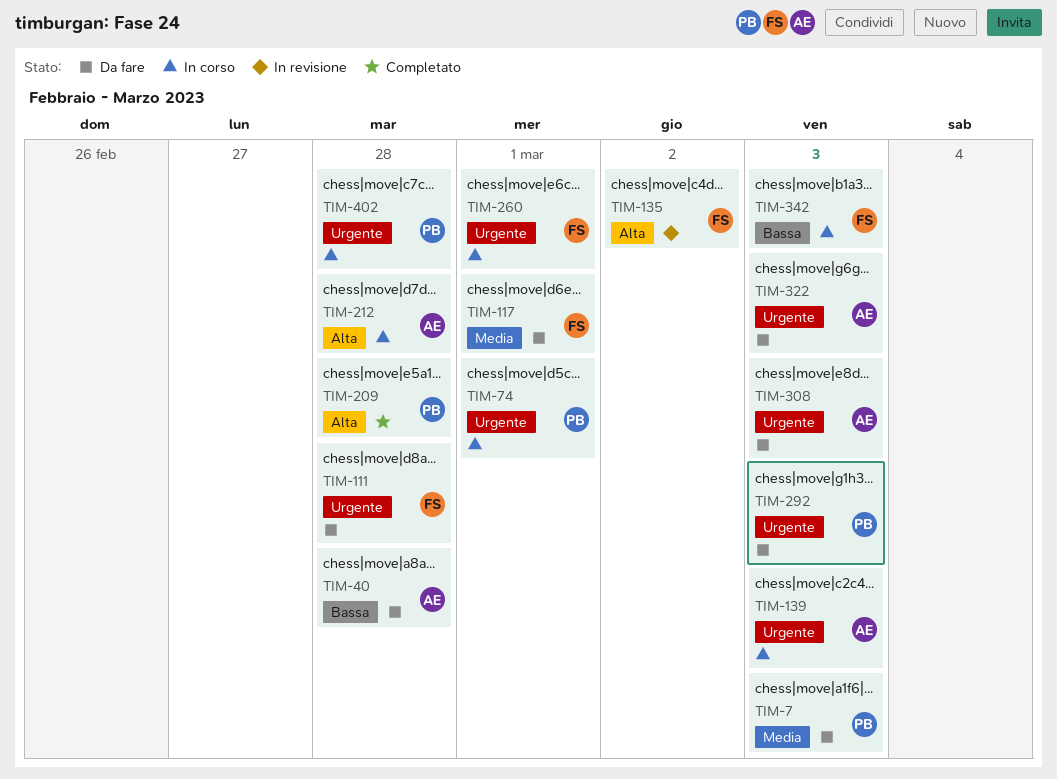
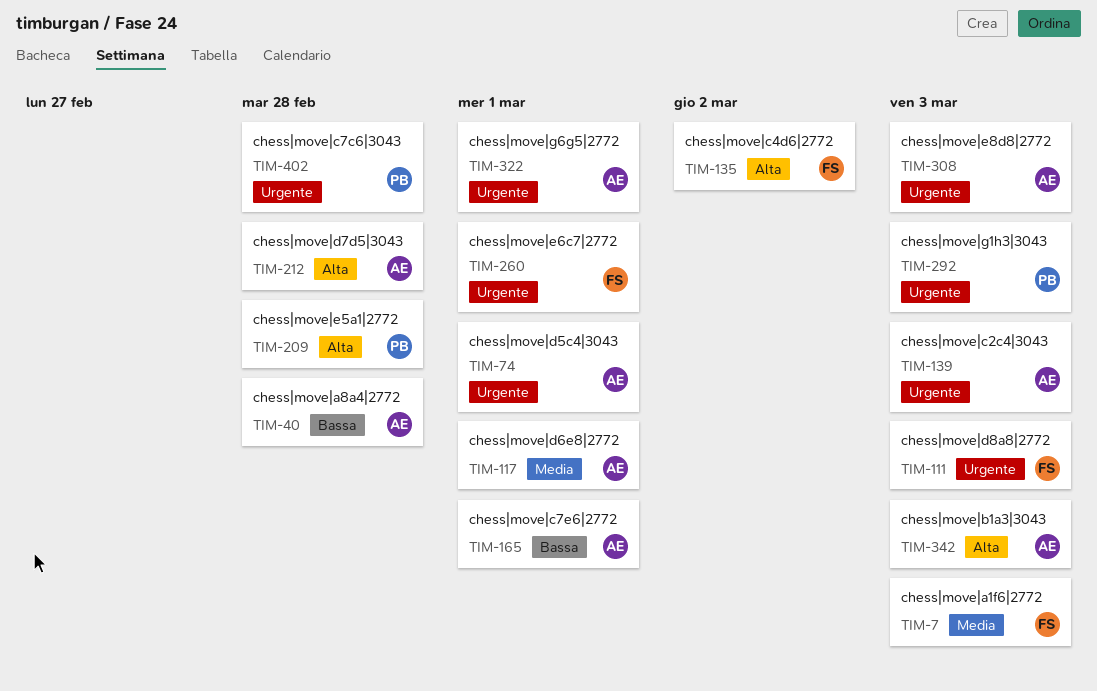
TIM-7, owner: PB -> FS
TIM-74, owner: PB -> AE
TIM-111, due: Feb 28 -> Mar 3
TIM-117, owner: FS -> AE
TIM-165: none -> present
TIM-322, due: Mar 3 -> Mar 1
TIM-342, owner: FS -> AE
TIM-342, priority: Bassa -> Alta

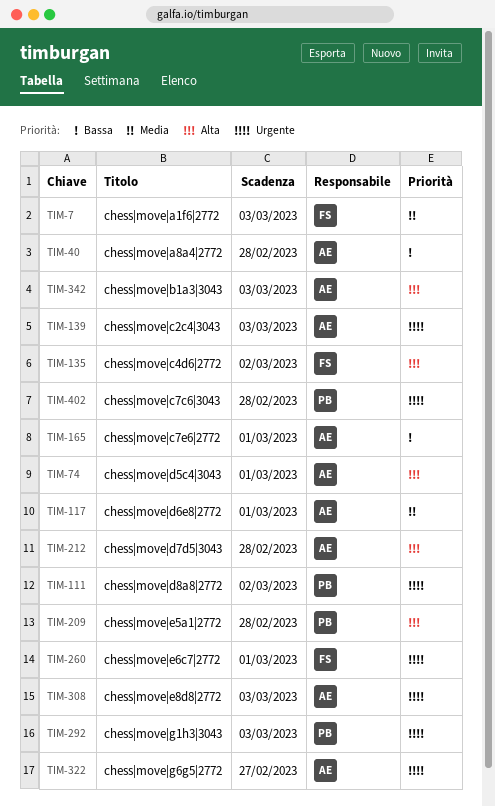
TIM-74, priority: Urgente -> Alta
TIM-111, owner: FS -> PB
TIM-111, due: Mar 3 -> Mar 2
TIM-322, due: Mar 1 -> Feb 27

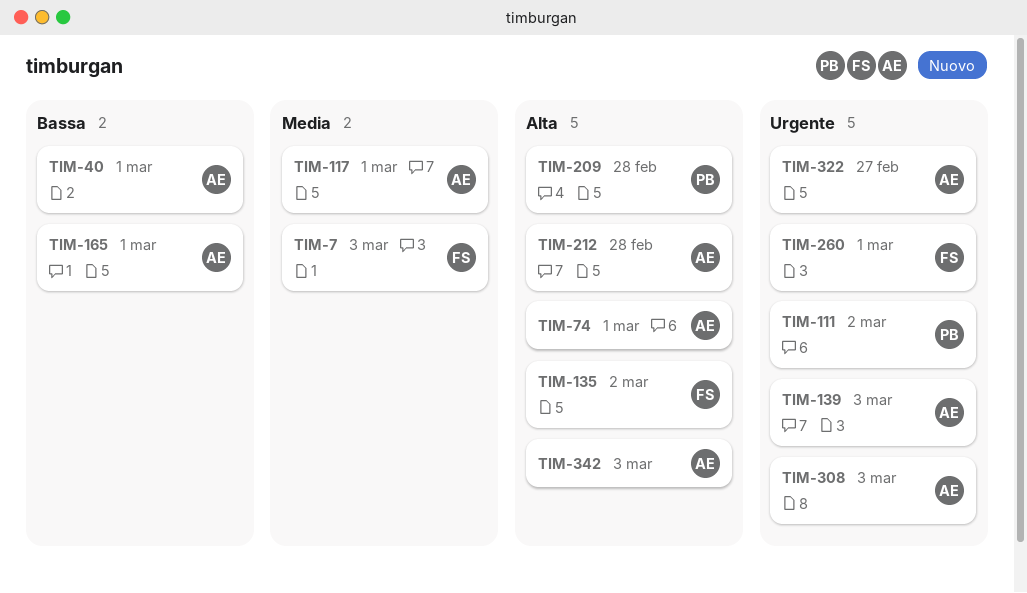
TIM-40, due: Feb 28 -> Mar 1
TIM-292: present -> none
TIM-402: present -> none

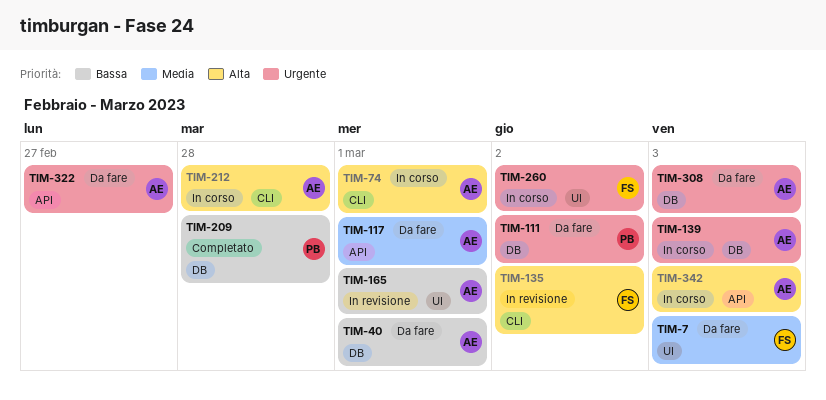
TIM-209, priority: Alta -> Bassa
TIM-260, due: Mar 1 -> Mar 2

